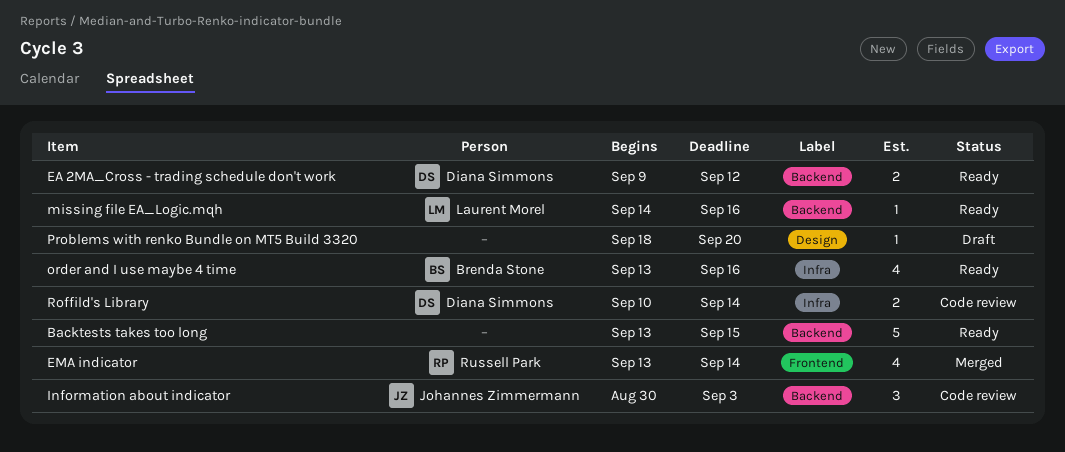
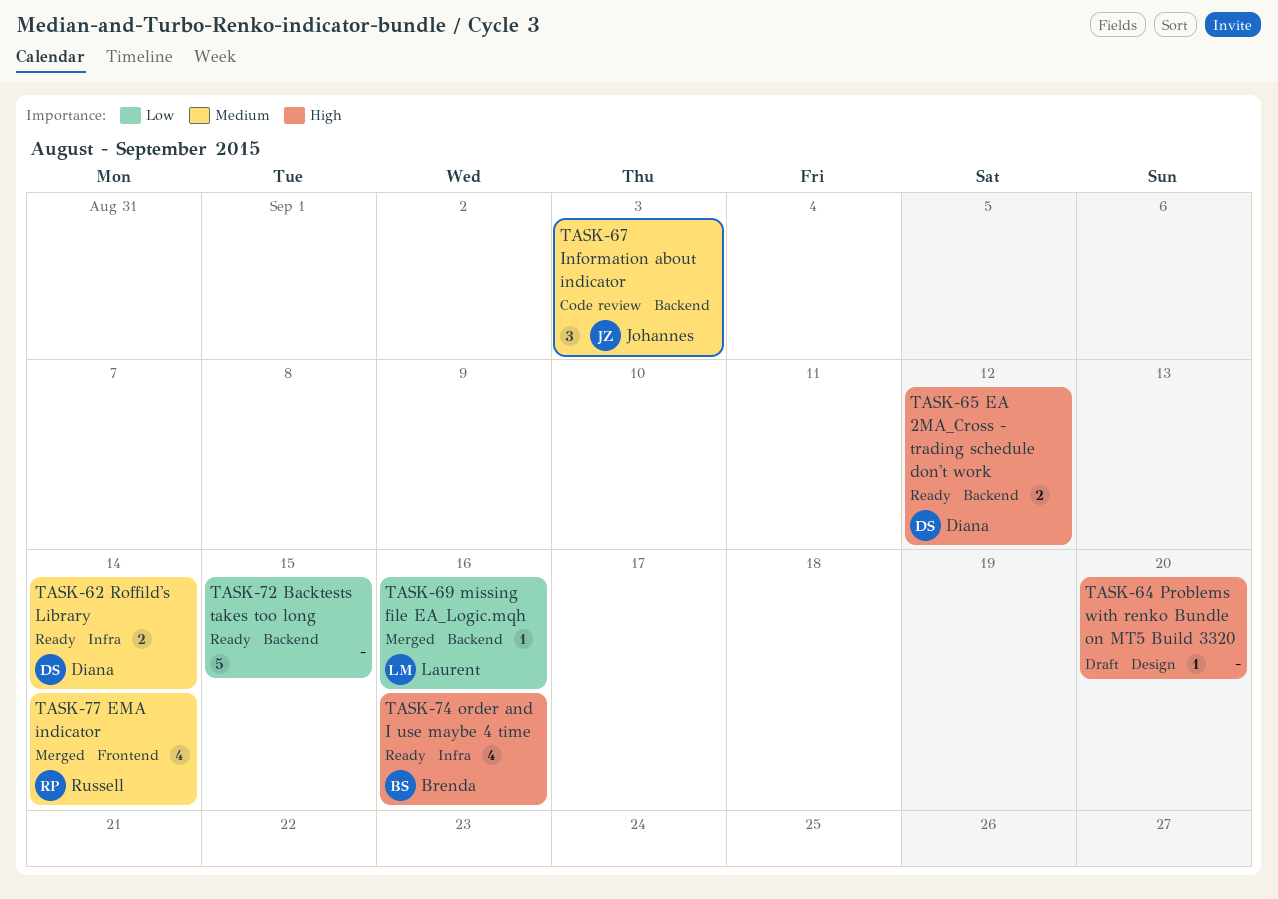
missing file EA_Logic.mqh, status: Ready -> Merged
Roffild's Library, status: Code review -> Ready

